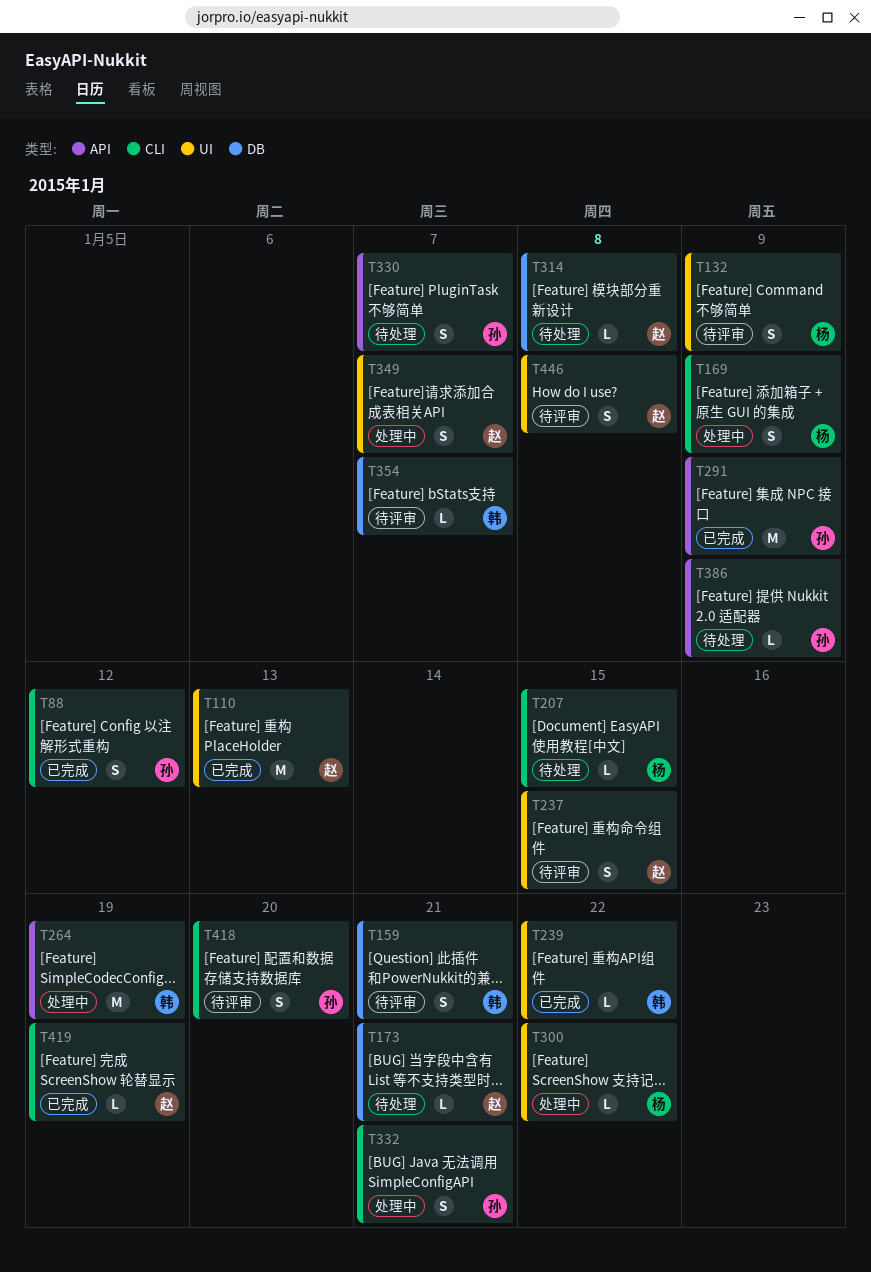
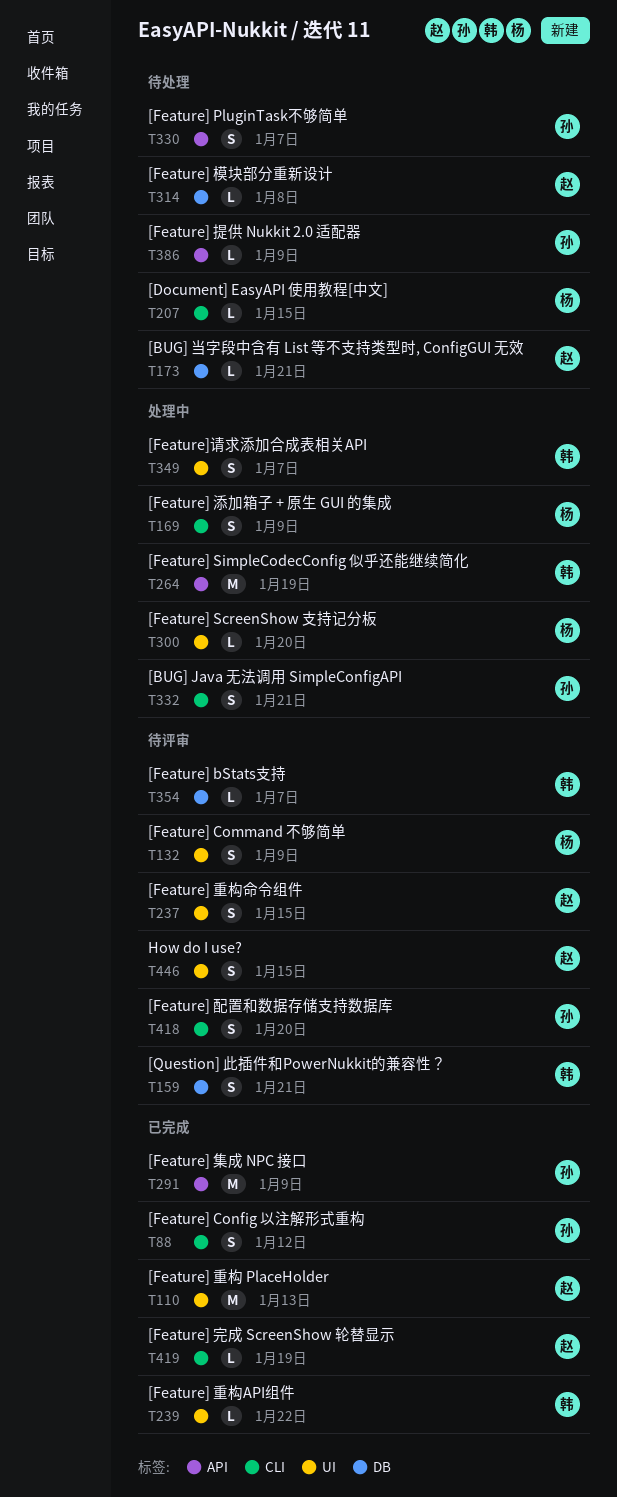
T300, due: Jan 22 -> Jan 20
T349, owner: 赵 -> 韩
T446, due: Jan 8 -> Jan 15

